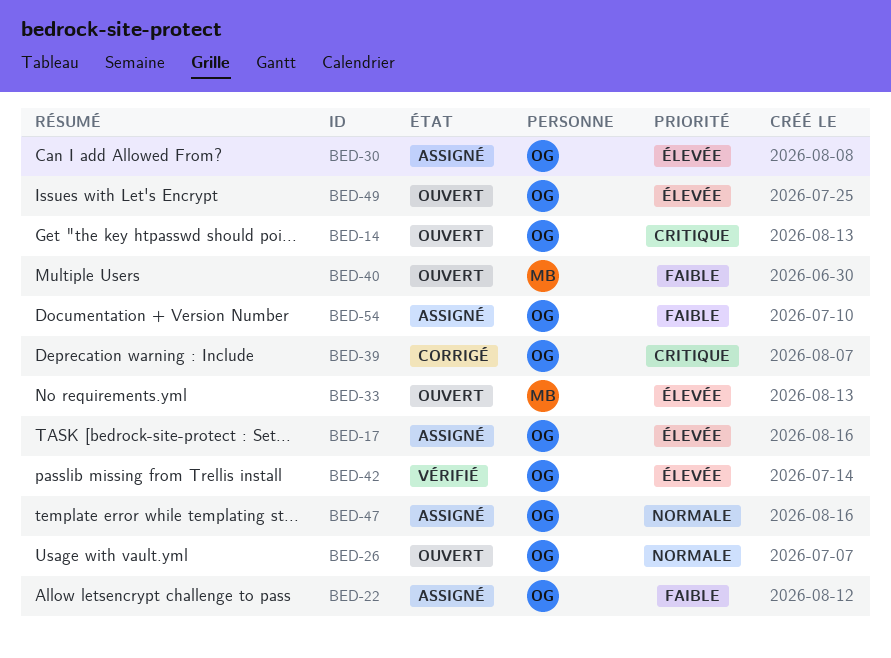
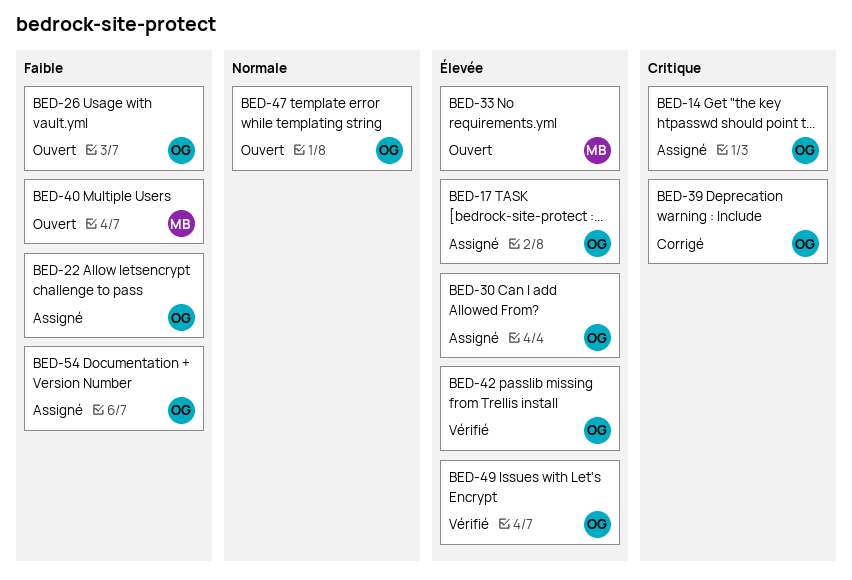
BED-14, status: Ouvert -> Assigné
BED-26, priority: Normale -> Faible
BED-47, status: Assigné -> Ouvert
BED-49, status: Ouvert -> Vérifié

